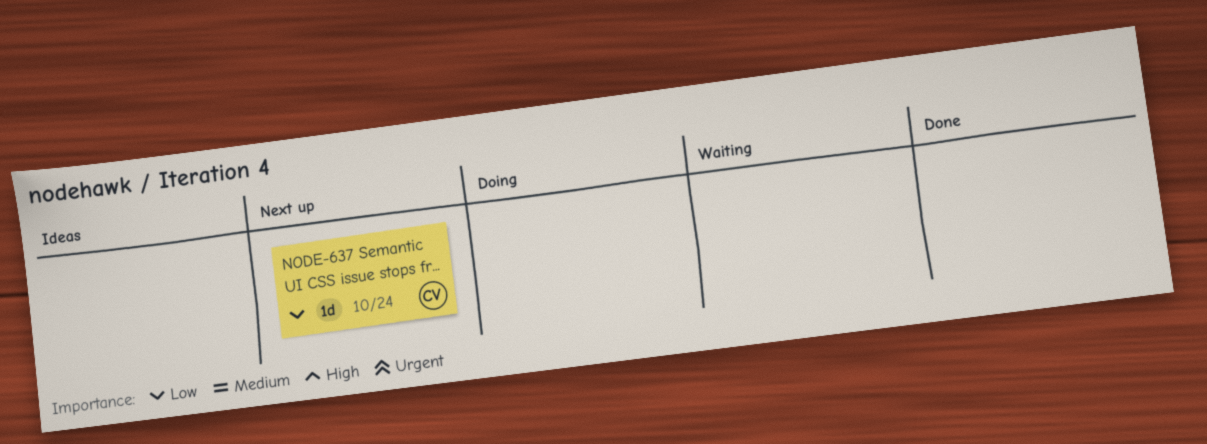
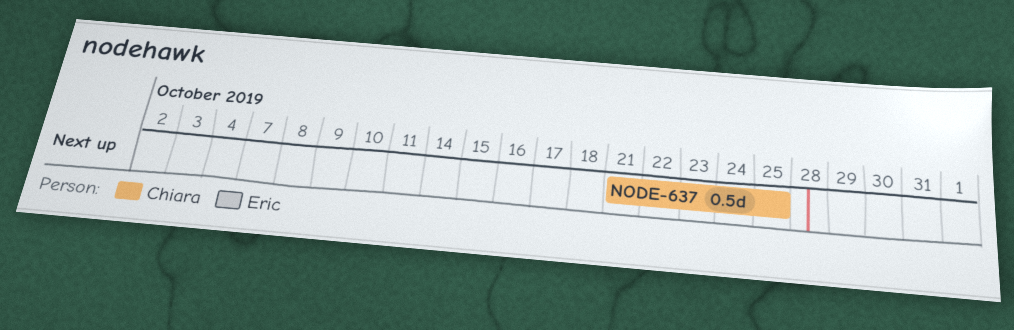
NODE-637, estimate: 1d -> 0.5d
NODE-637, due: Oct 24 -> Oct 25

